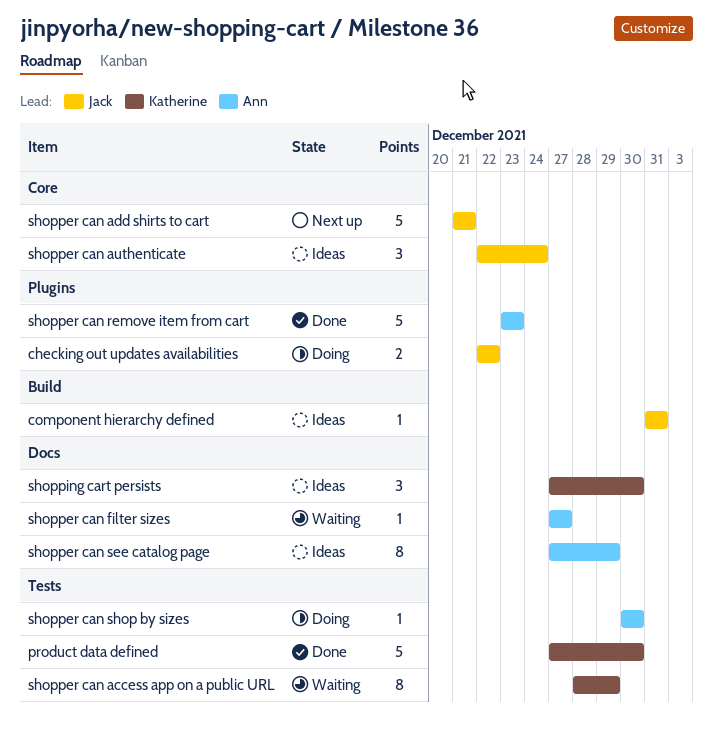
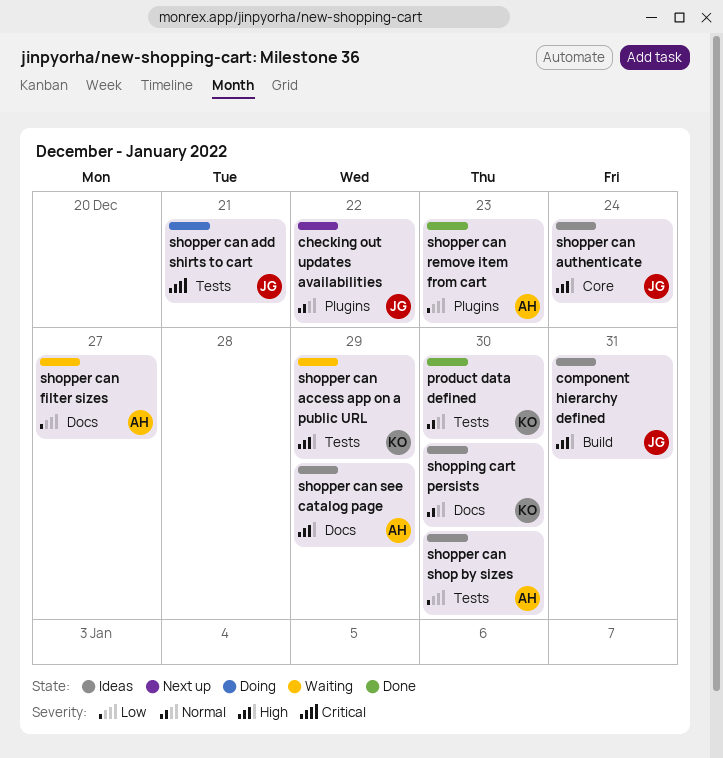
checking out updates availabilities, status: Doing -> Next up
shopper can add shirts to cart, status: Next up -> Doing
shopper can add shirts to cart, label: Core -> Tests
shopper can shop by sizes, status: Doing -> Ideas

